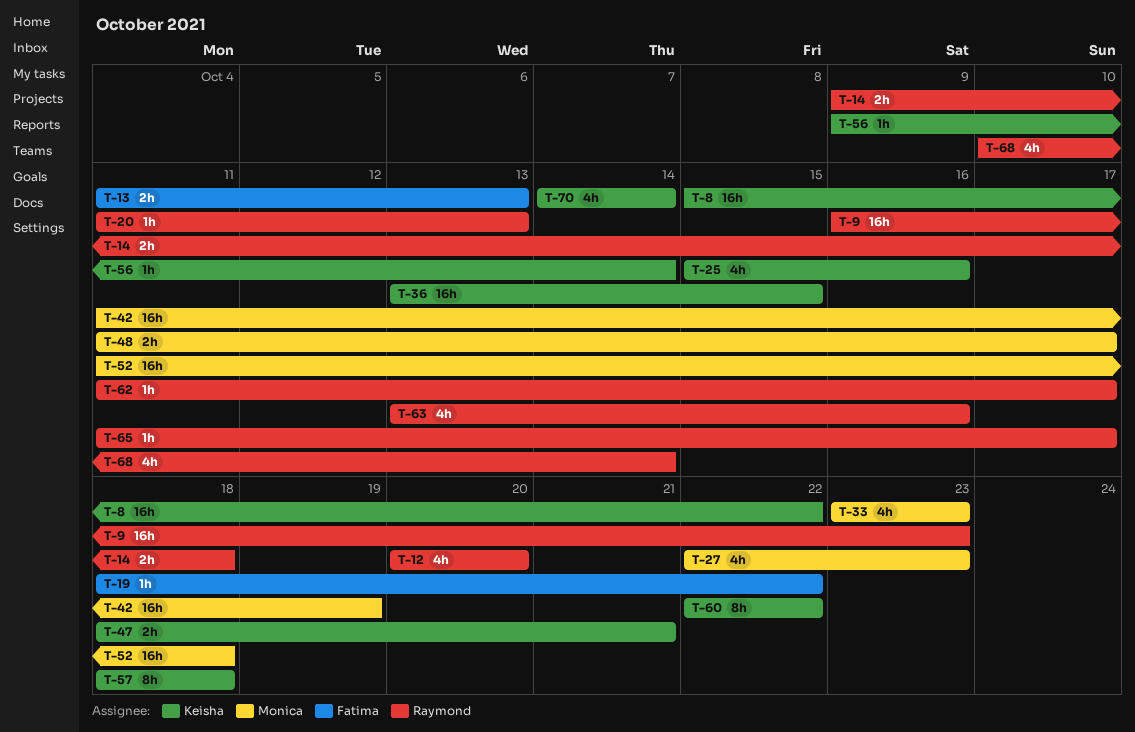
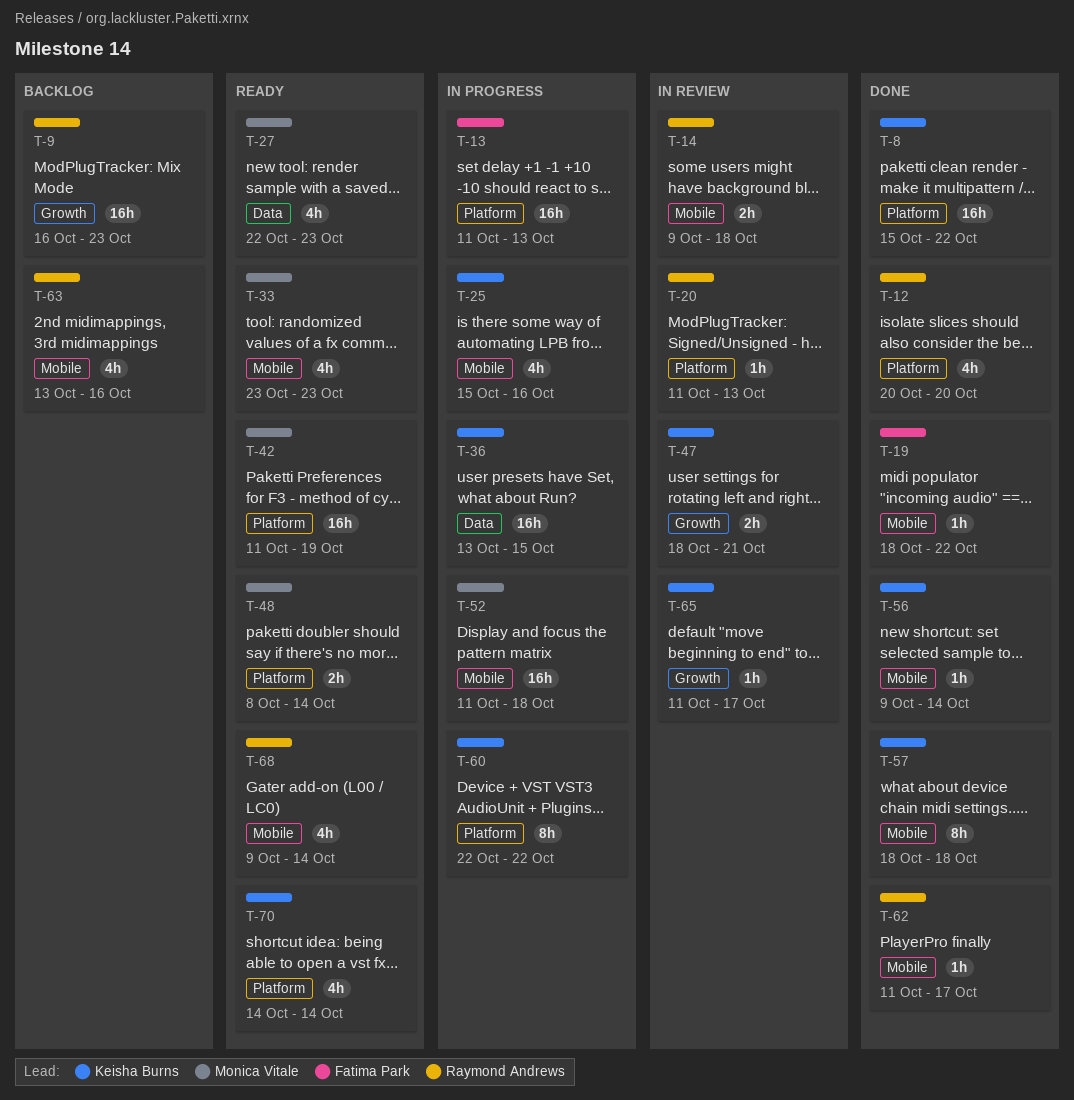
T-13, estimate: 2h -> 16h
T-48, start: Oct 11 -> Oct 8
T-48, due: Oct 17 -> Oct 14
T-65, owner: Raymond Andrews -> Keisha Burns
T-68, start: Oct 10 -> Oct 9

